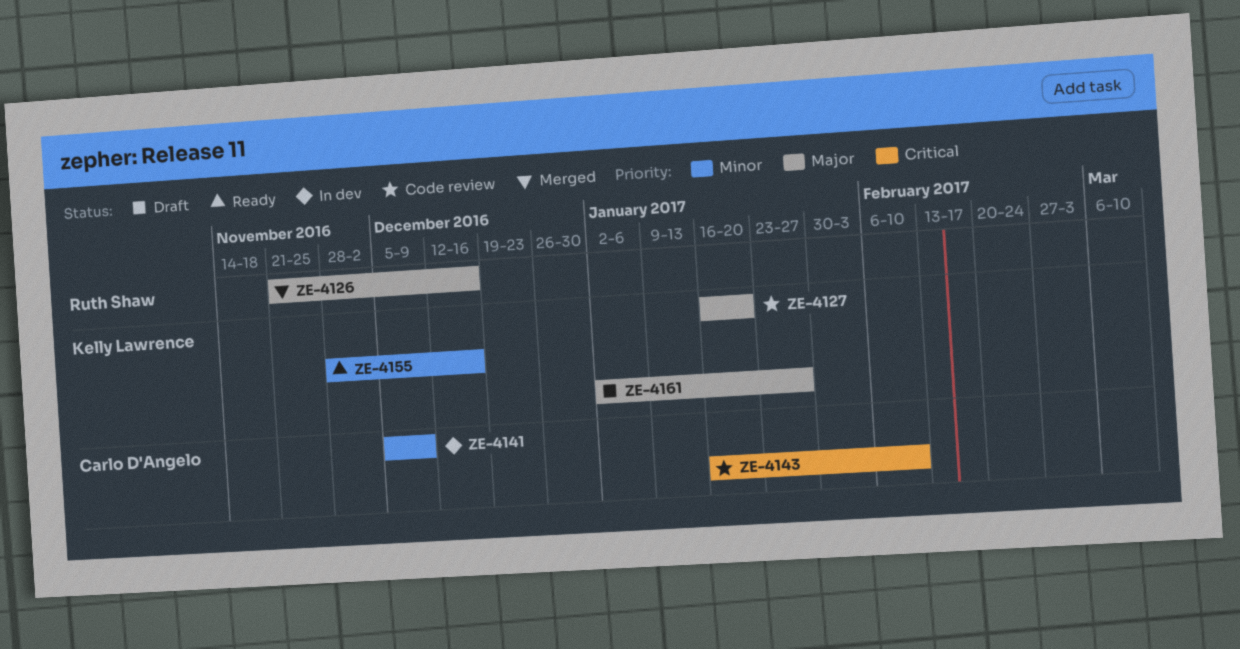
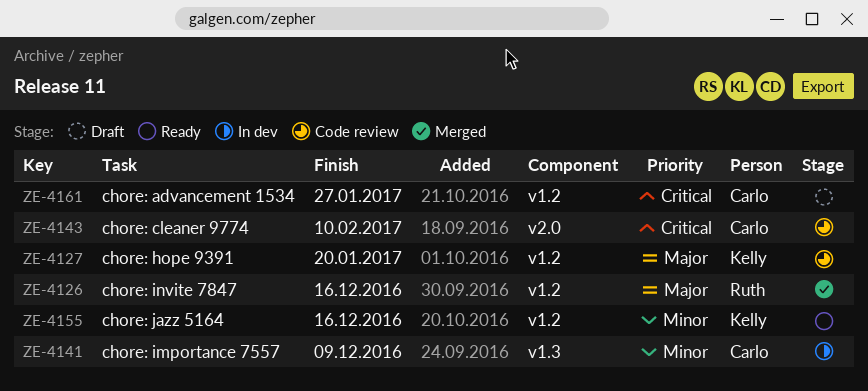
ZE-4161, owner: Kelly Lawrence -> Carlo D'Angelo
ZE-4161, priority: Major -> Critical

